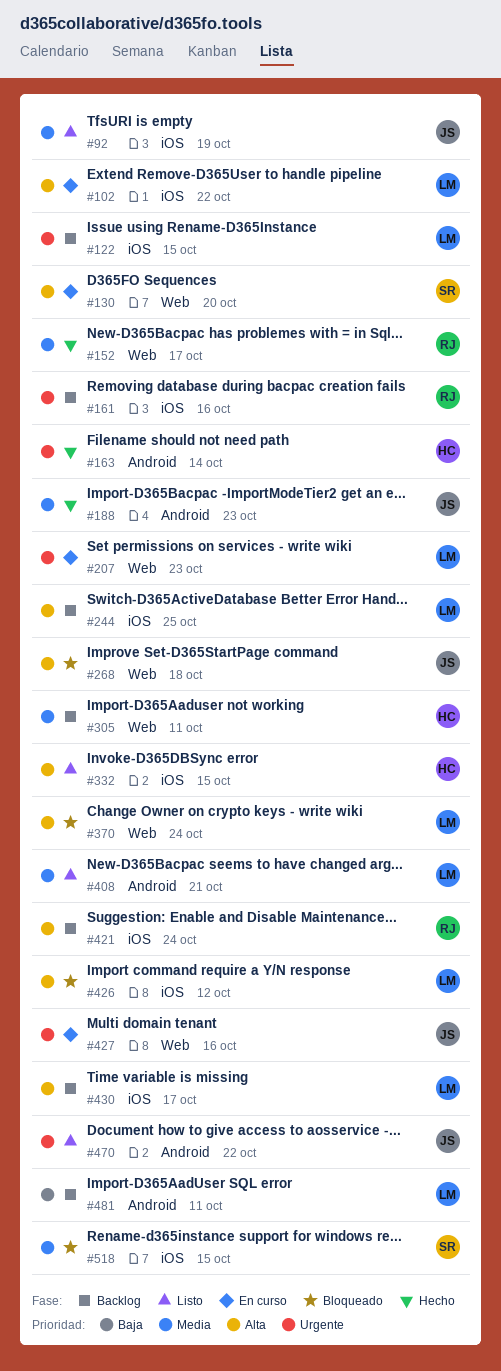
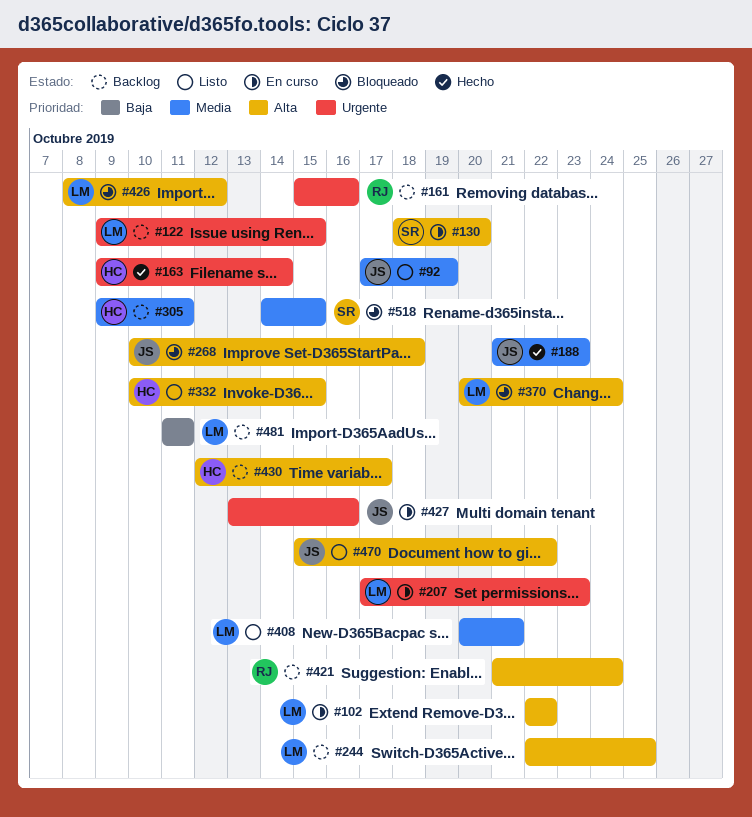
#152: present -> none
#430, owner: LM -> HC
#470, priority: Urgente -> Alta

